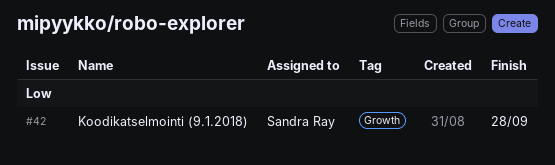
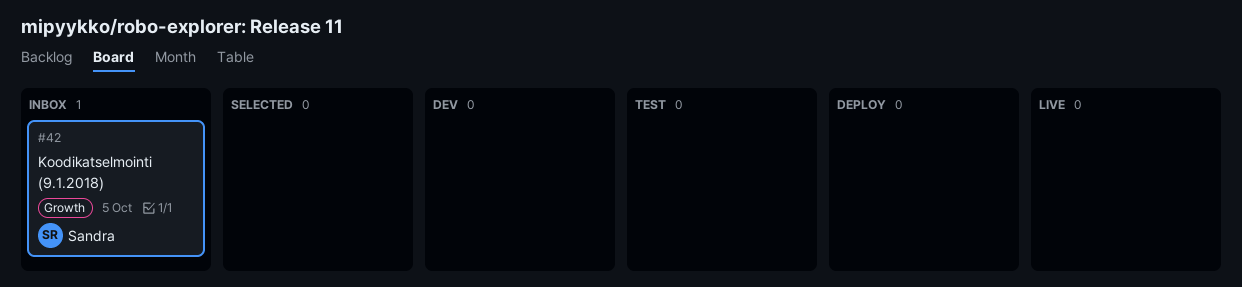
#42, due: Sep 28 -> Oct 5

